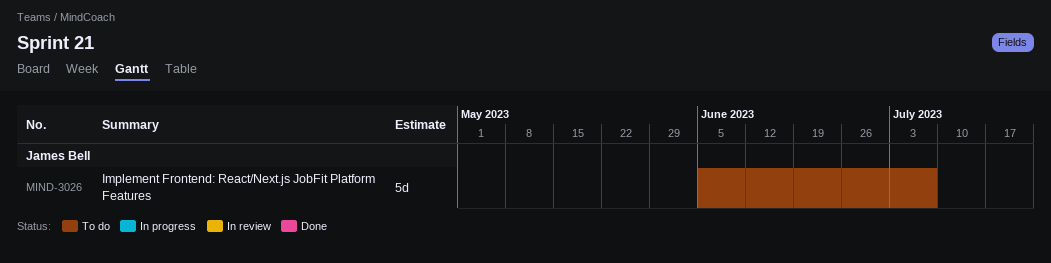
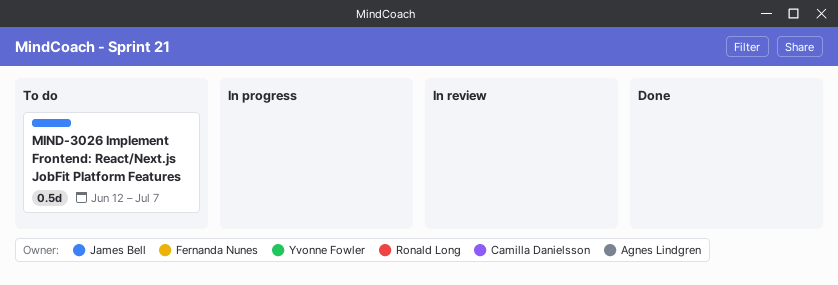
MIND-3026, estimate: 5d -> 0.5d
MIND-3026, start: Jun 5 -> Jun 12

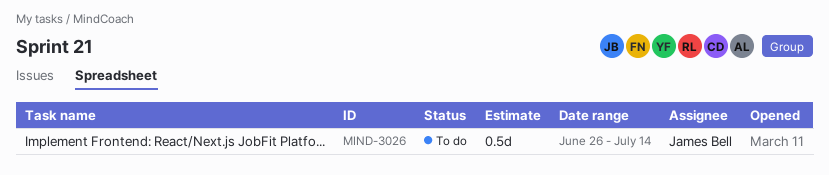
MIND-3026, start: Jun 12 -> Jun 26
MIND-3026, due: Jul 7 -> Jul 14

